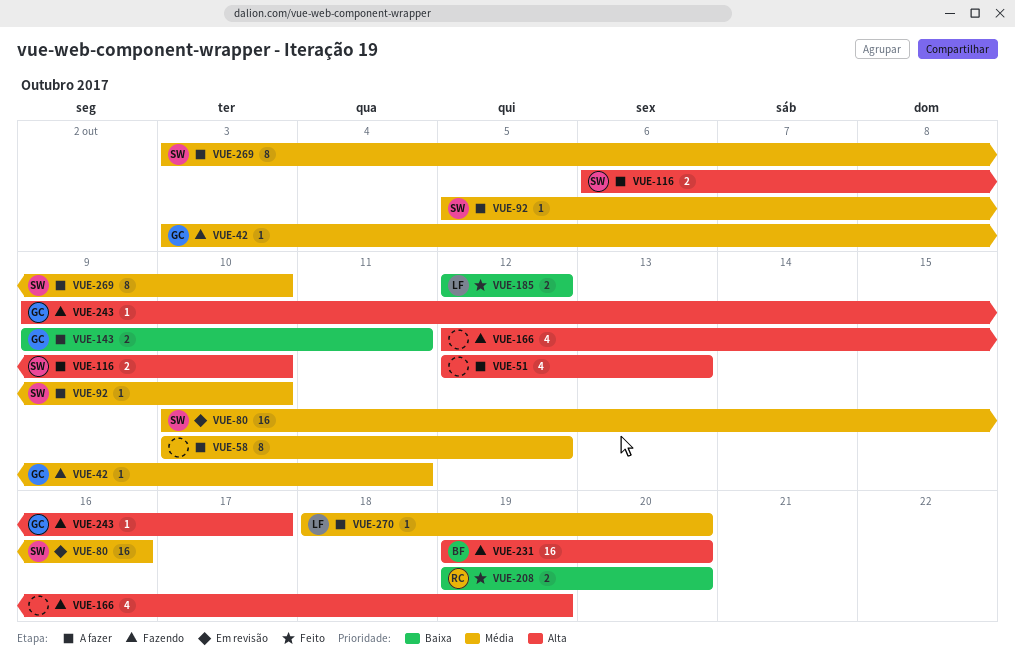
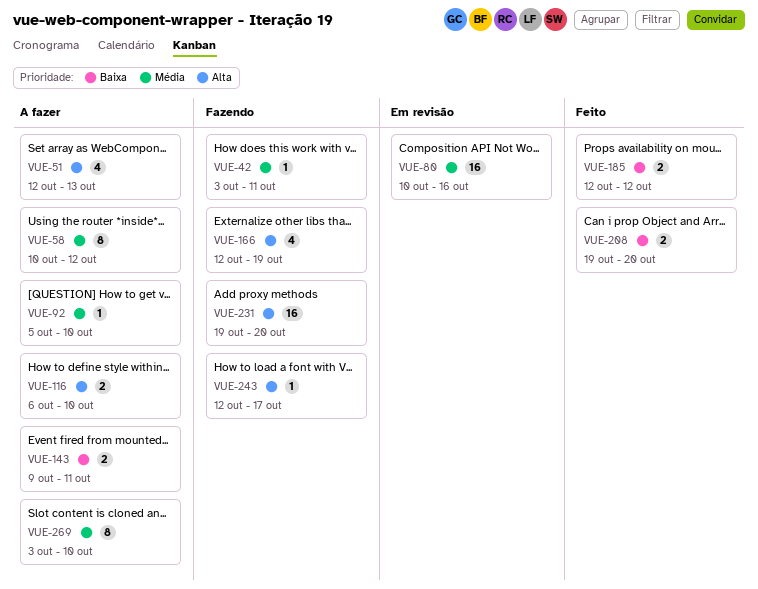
VUE-243, start: Oct 9 -> Oct 12
VUE-270: present -> none

